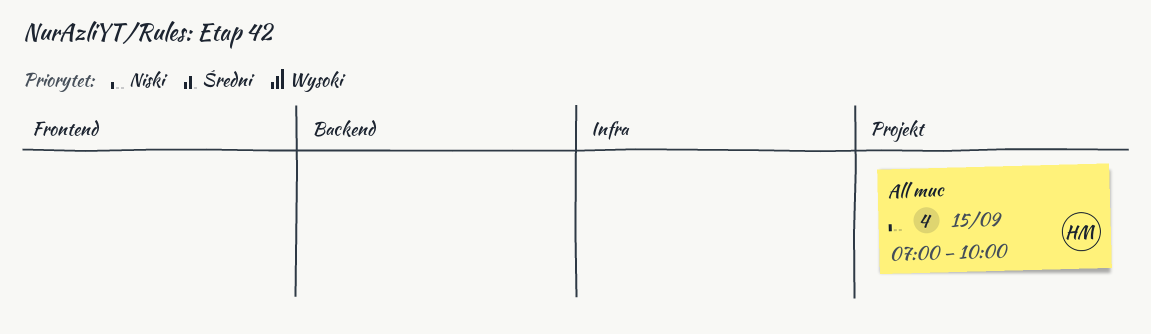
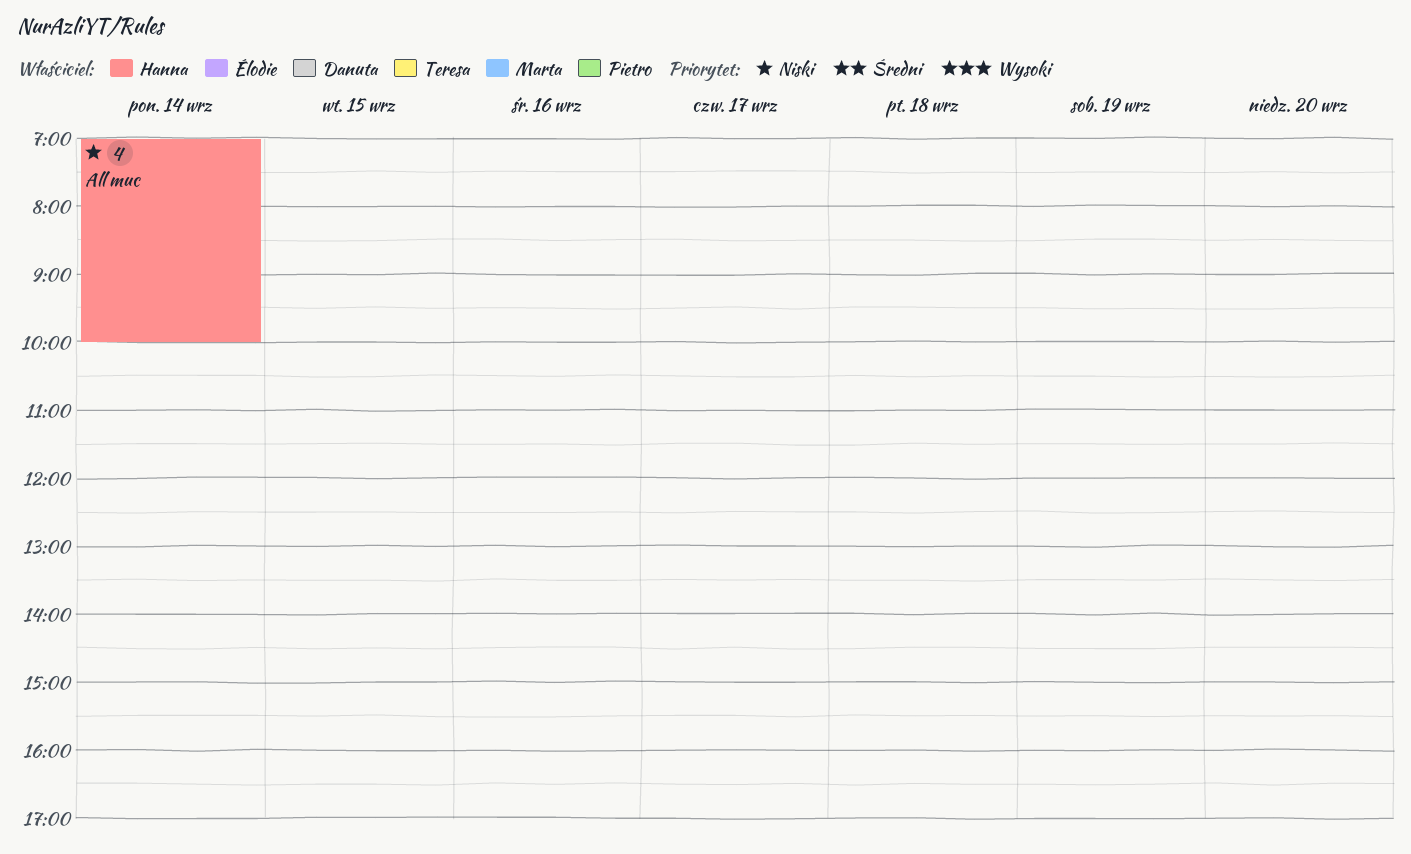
All muc, day: Sep 15 -> Sep 14

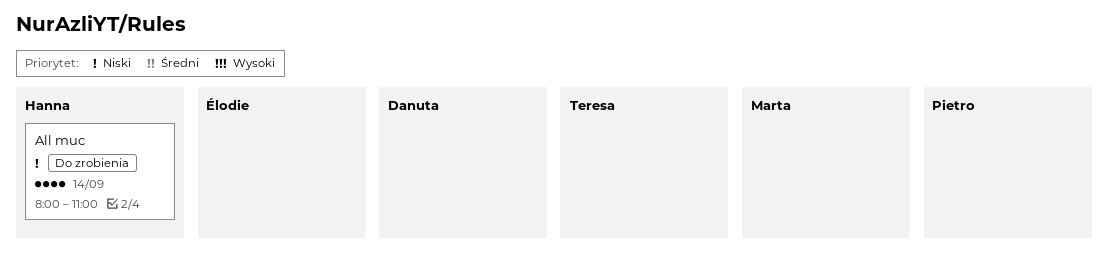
All muc, begins: 07:00 -> 08:00
All muc, ends: 10:00 -> 11:00

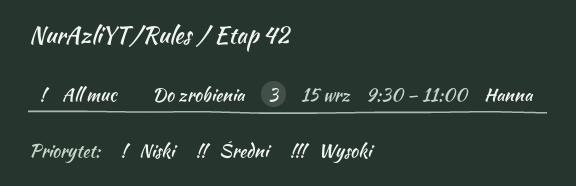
All muc, estimate: 4 -> 3
All muc, day: Sep 14 -> Sep 15
All muc, begins: 08:00 -> 09:30

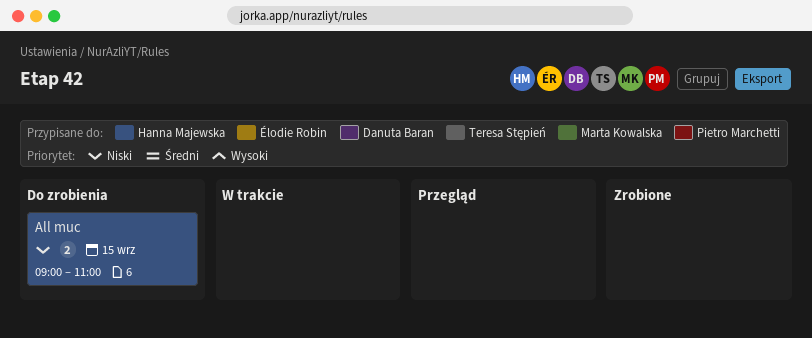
All muc, estimate: 3 -> 2
All muc, begins: 09:30 -> 09:00

